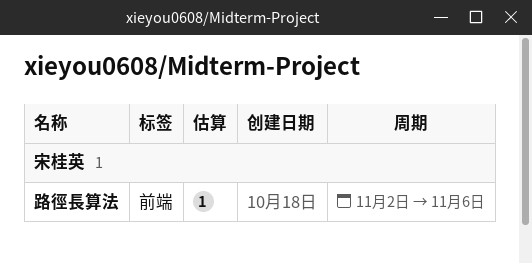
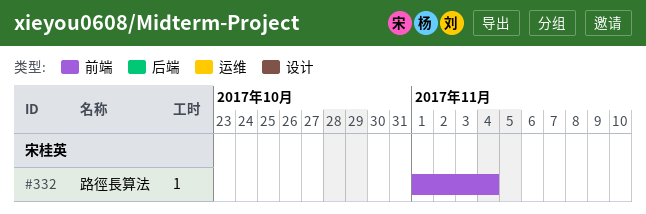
路徑長算法, start: Nov 2 -> Nov 1
路徑長算法, due: Nov 6 -> Nov 4

